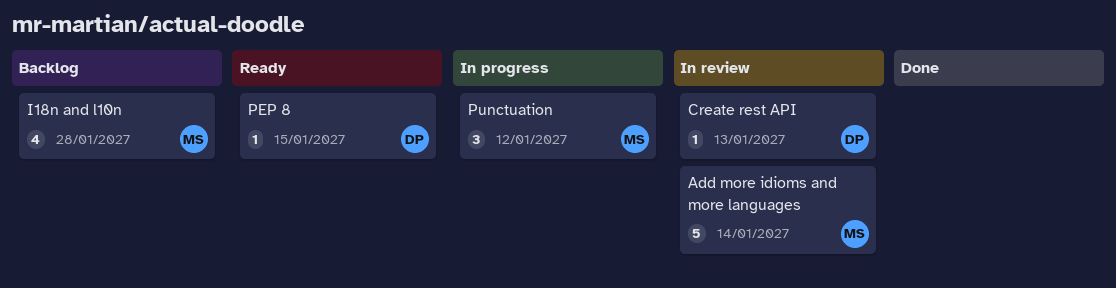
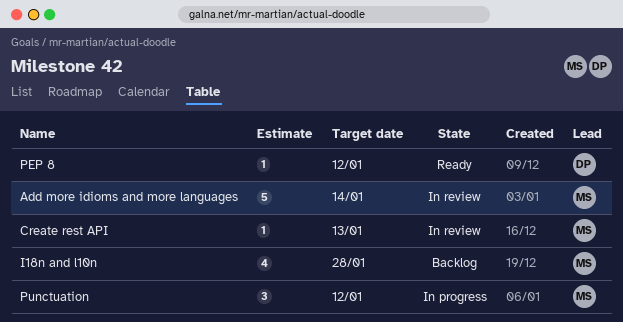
Create rest API, owner: DP -> MS
PEP 8, due: Jan 15 -> Jan 12

